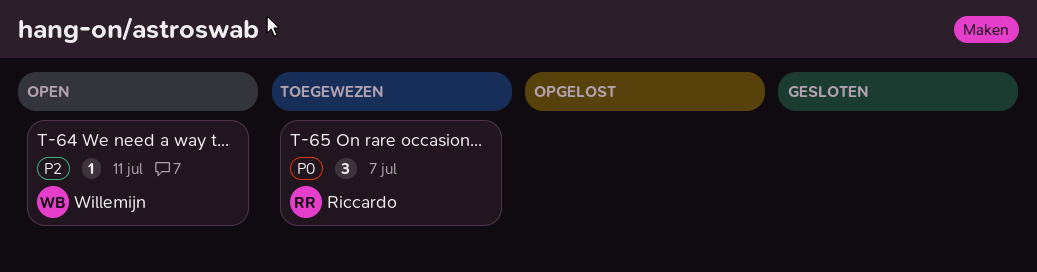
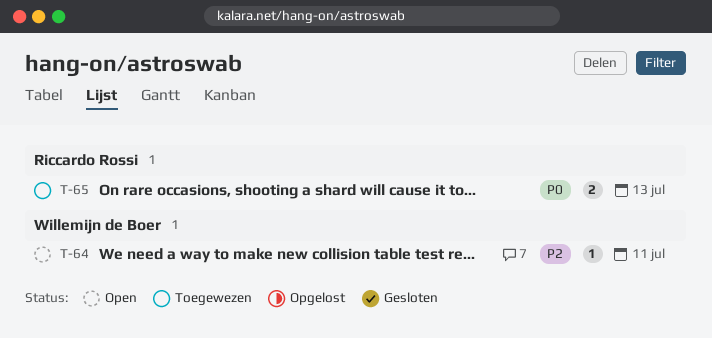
T-65, estimate: 3 -> 2
T-65, due: Jul 7 -> Jul 13

